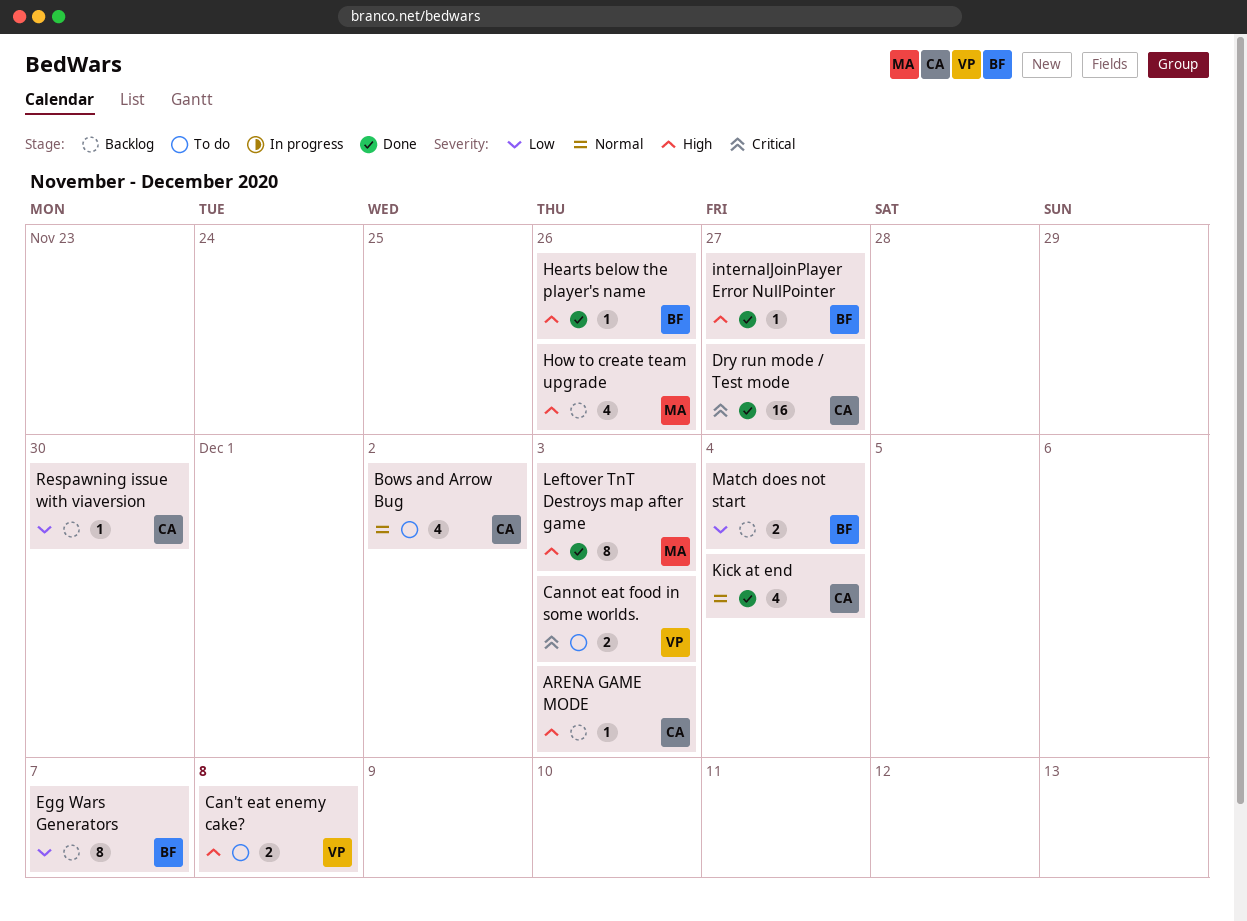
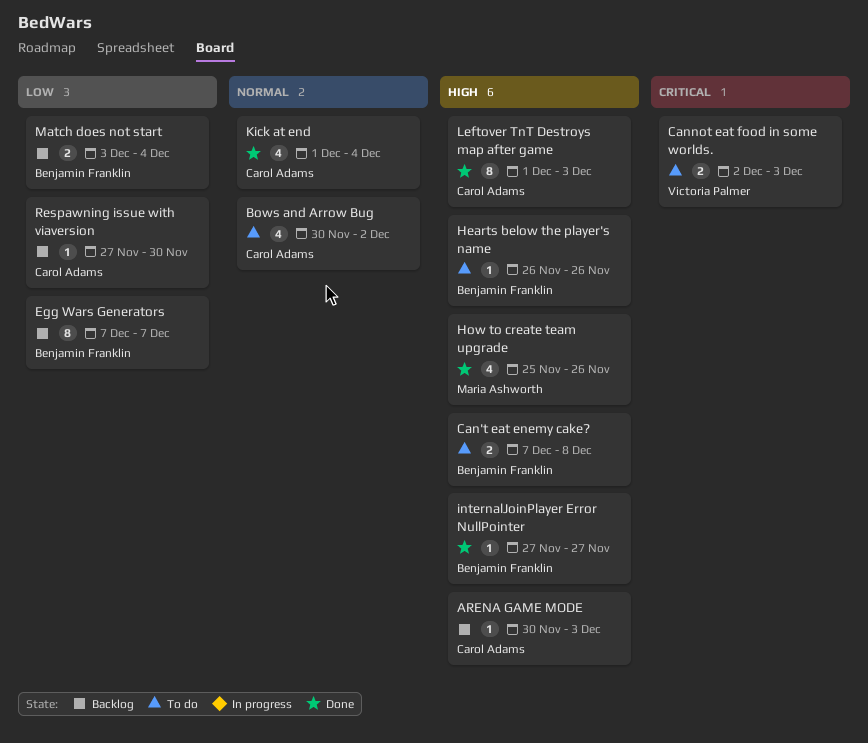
Can't eat enemy cake?, owner: Victoria Palmer -> Benjamin Franklin
Dry run mode / Test mode: present -> none
Hearts below the player's name, status: Done -> To do
How to create team upgrade, status: Backlog -> Done
Leftover TnT Destroys map after game, owner: Maria Ashworth -> Carol Adams

